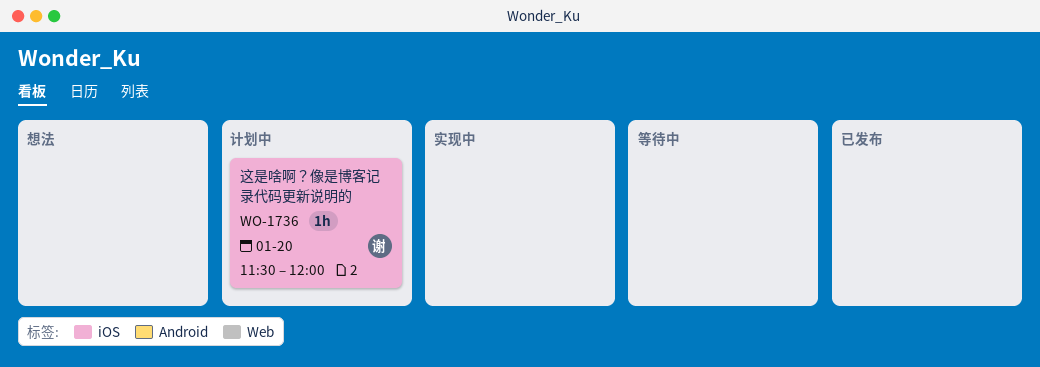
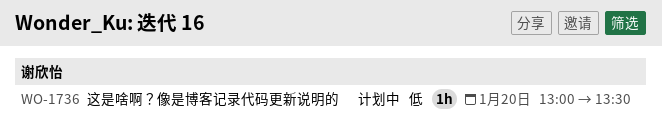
WO-1736, begins: 11:30 -> 13:00
WO-1736, ends: 12:00 -> 13:30

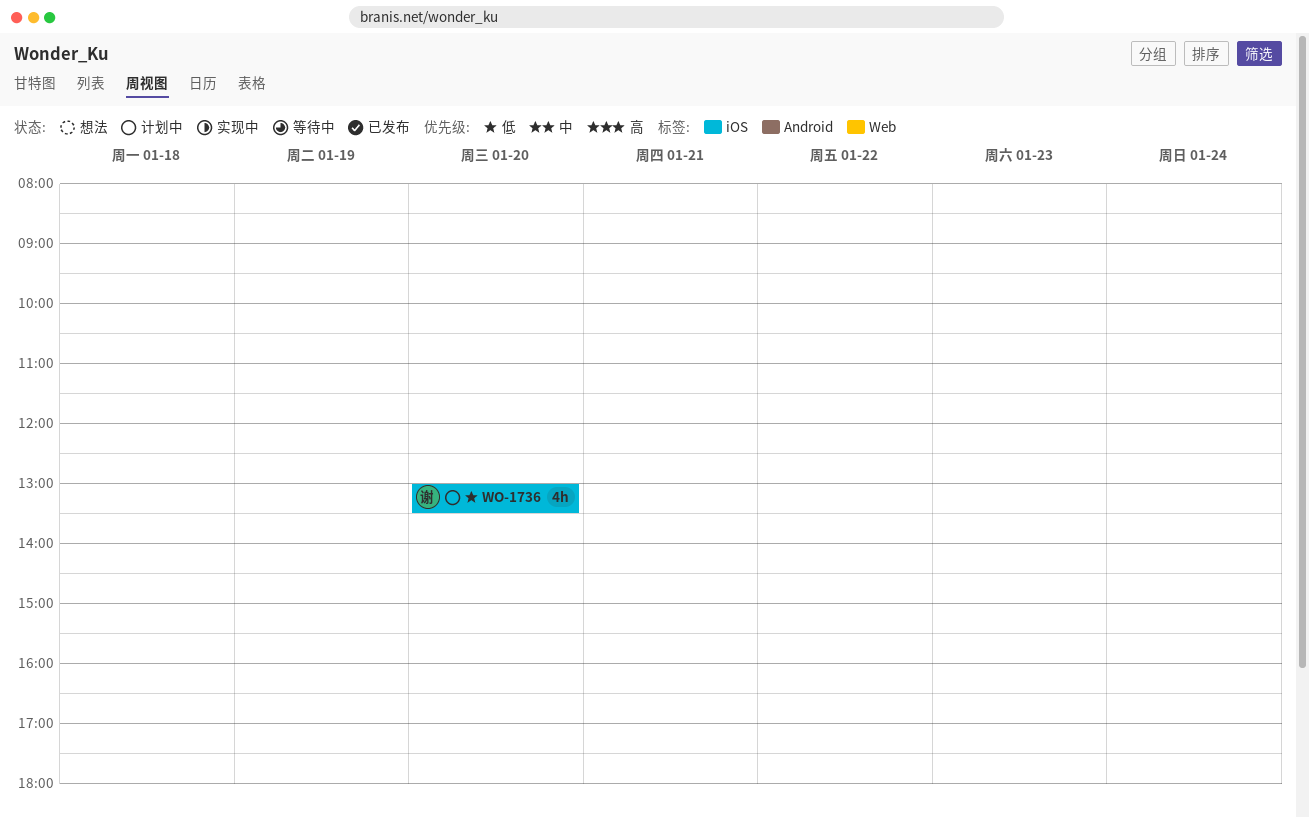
WO-1736, estimate: 1h -> 4h

